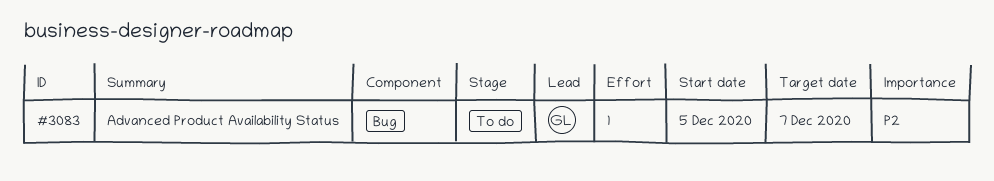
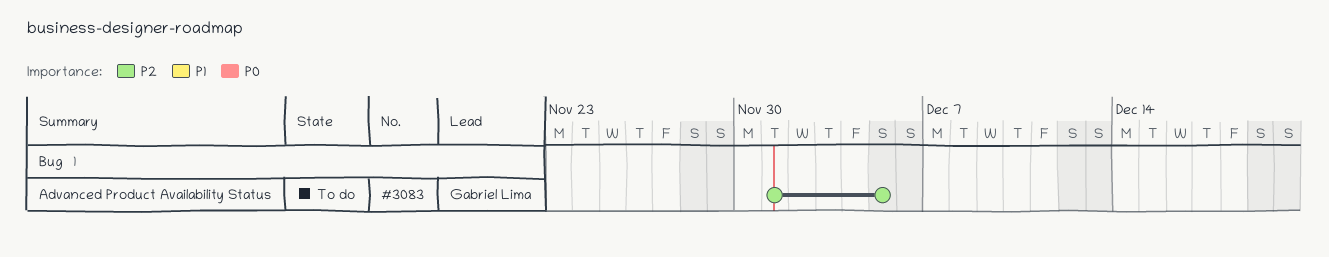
#3083, start: Dec 5 -> Dec 1
#3083, due: Dec 7 -> Dec 5

